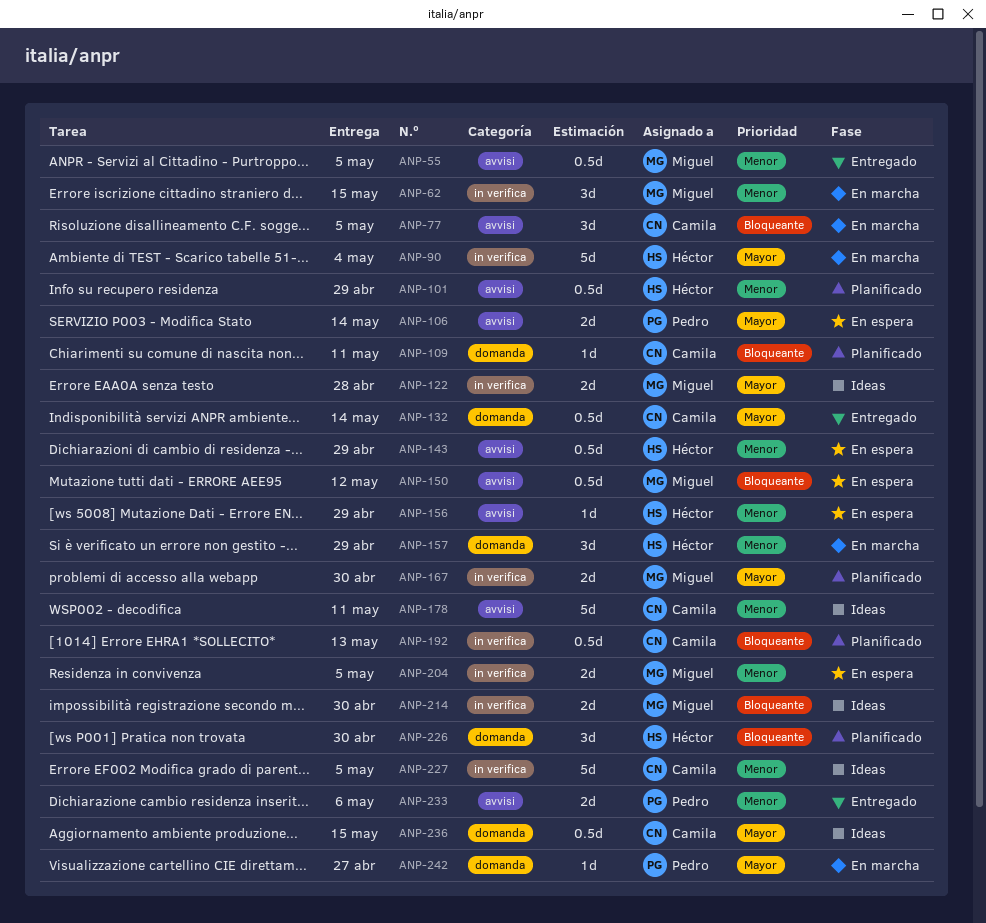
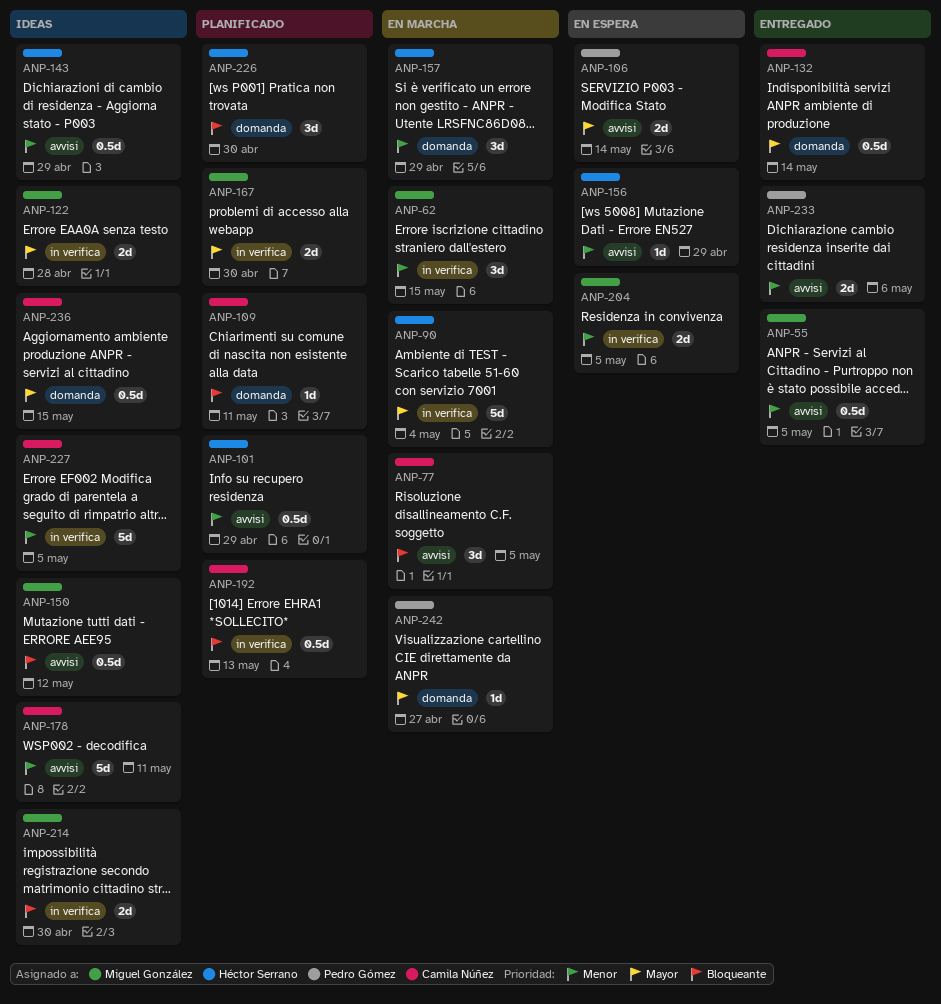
ANP-143, status: En espera -> Ideas
ANP-150, status: En espera -> Ideas

